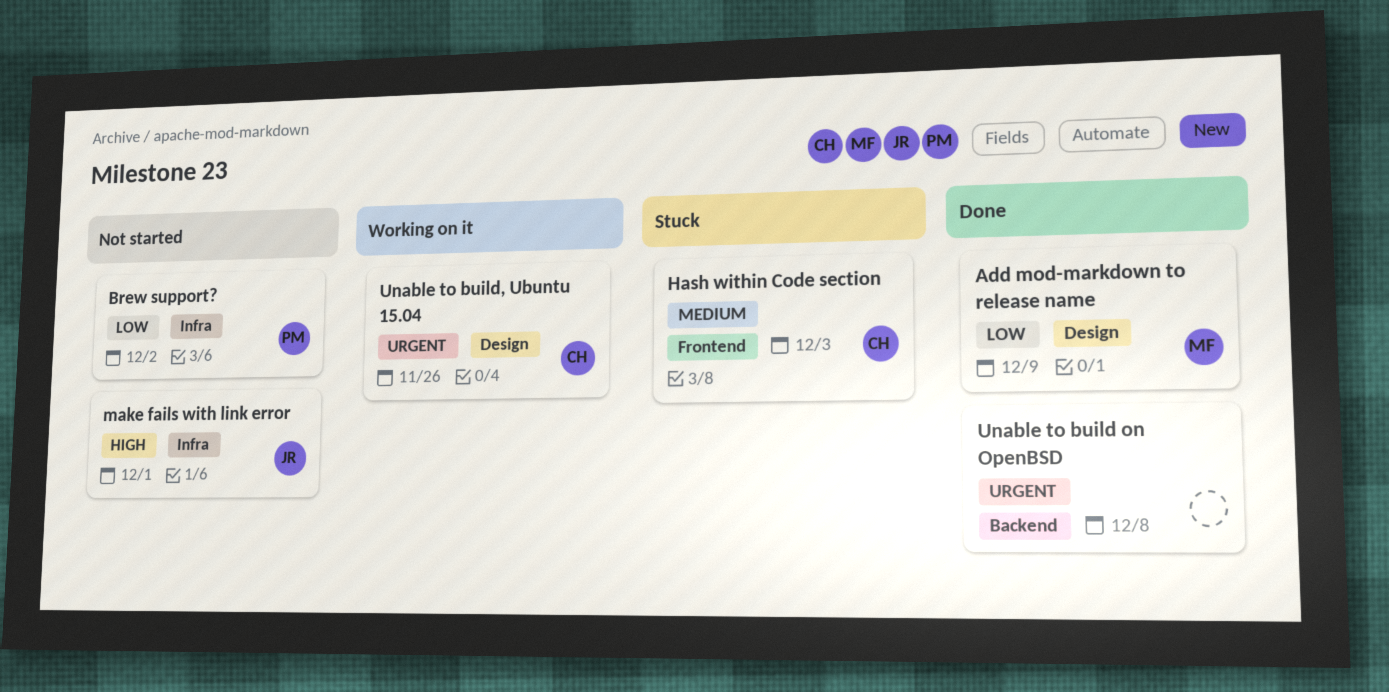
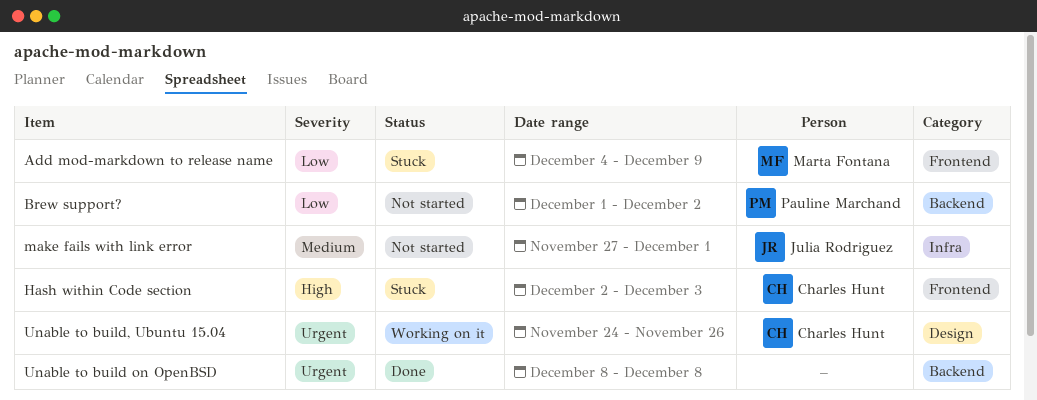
Add mod-markdown to release name, status: Done -> Stuck
Add mod-markdown to release name, label: Design -> Frontend
Brew support?, label: Infra -> Backend
Hash within Code section, priority: Medium -> High
make fails with link error, priority: High -> Medium

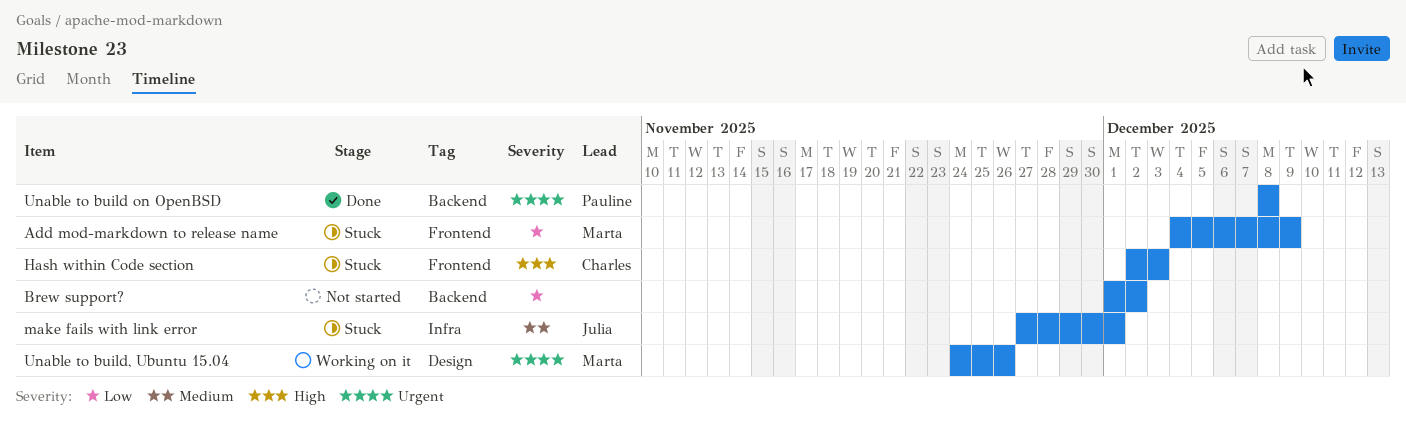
Brew support?, owner: Pauline Marchand -> none
make fails with link error, status: Not started -> Stuck
Unable to build on OpenBSD, owner: none -> Pauline Marchand
Unable to build, Ubuntu 15.04, owner: Charles Hunt -> Marta Fontana

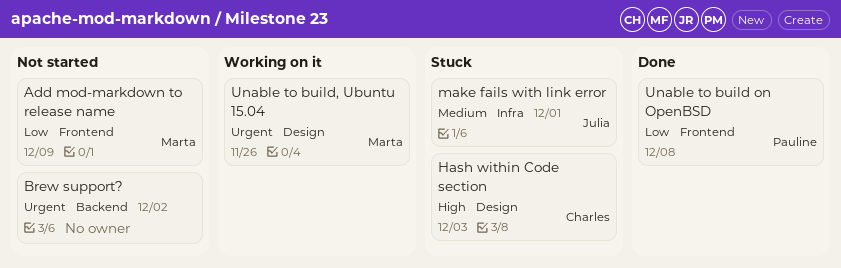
Add mod-markdown to release name, status: Stuck -> Not started
Brew support?, priority: Low -> Urgent
Hash within Code section, label: Frontend -> Design
Unable to build on OpenBSD, priority: Urgent -> Low
Unable to build on OpenBSD, label: Backend -> Frontend

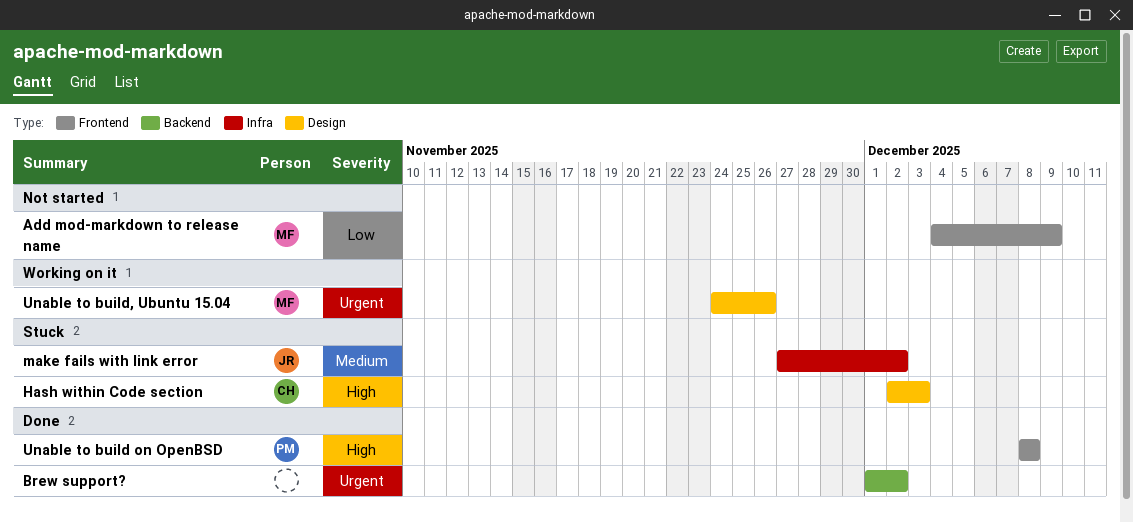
Brew support?, status: Not started -> Done
make fails with link error, due: Dec 1 -> Dec 2
Unable to build on OpenBSD, priority: Low -> High

